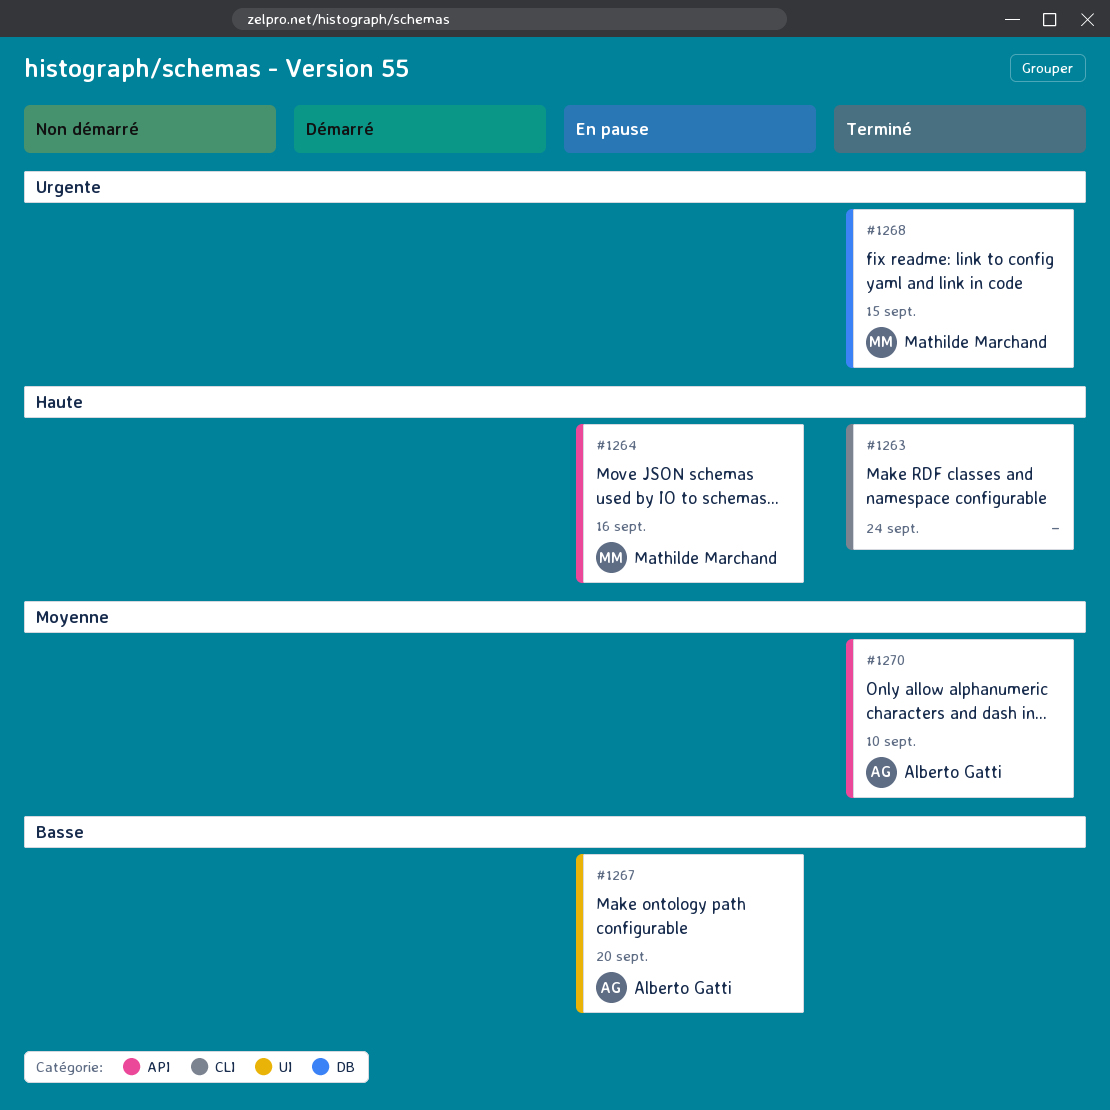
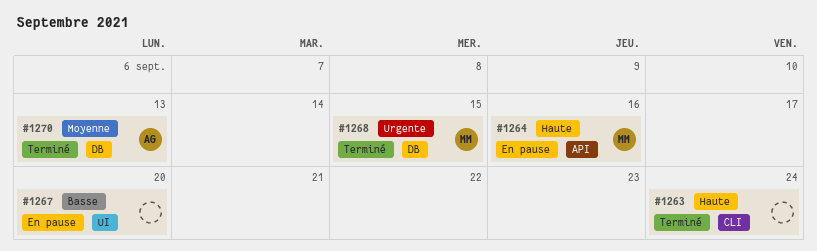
#1267, owner: Alberto Gatti -> none
#1270, label: API -> DB
#1270, due: Sep 10 -> Sep 13

